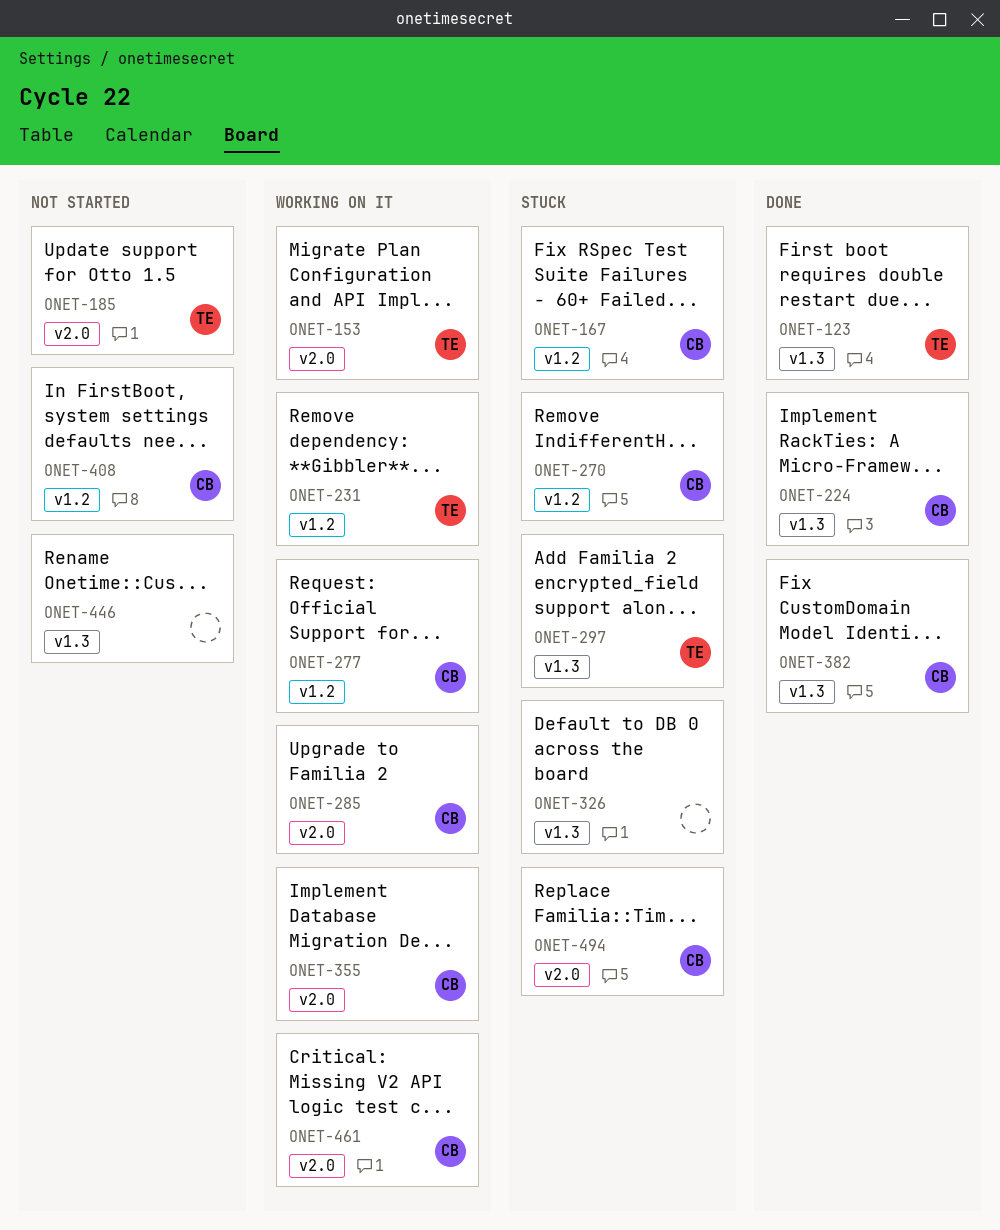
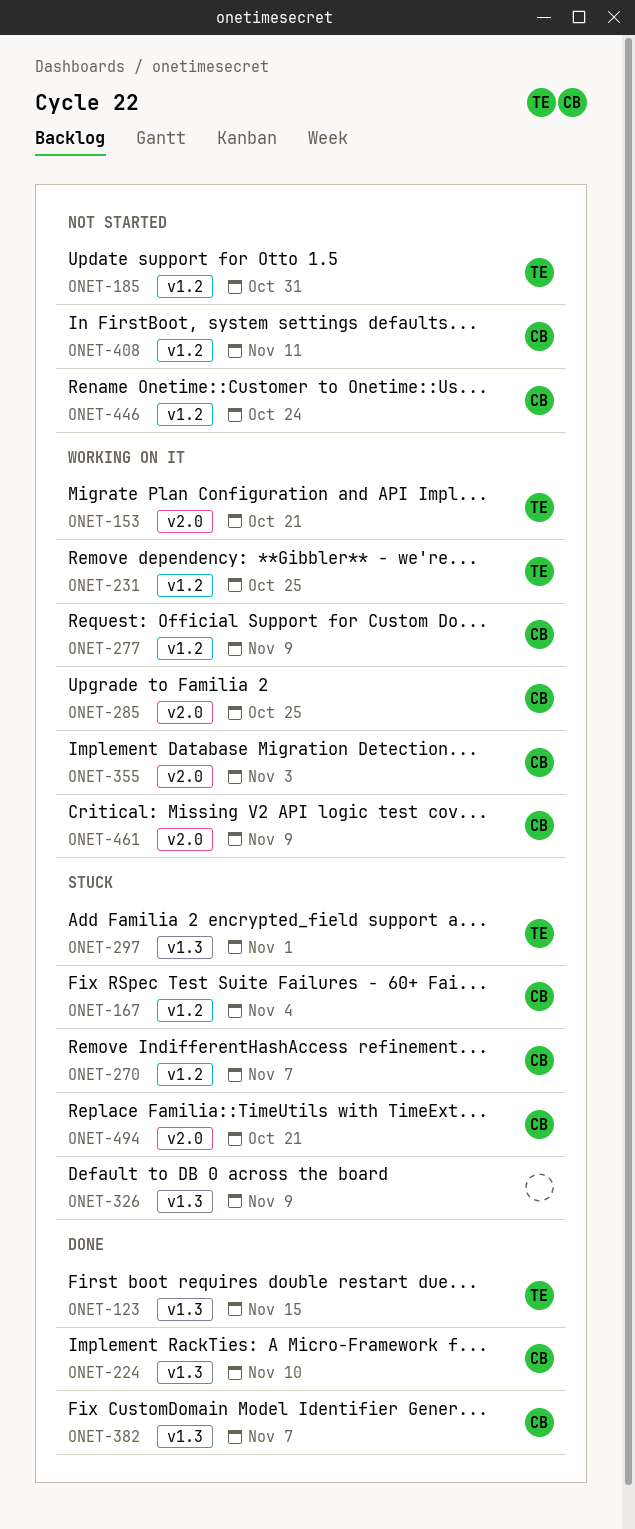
ONET-185, label: v2.0 -> v1.2
ONET-446, owner: none -> CB
ONET-446, label: v1.3 -> v1.2

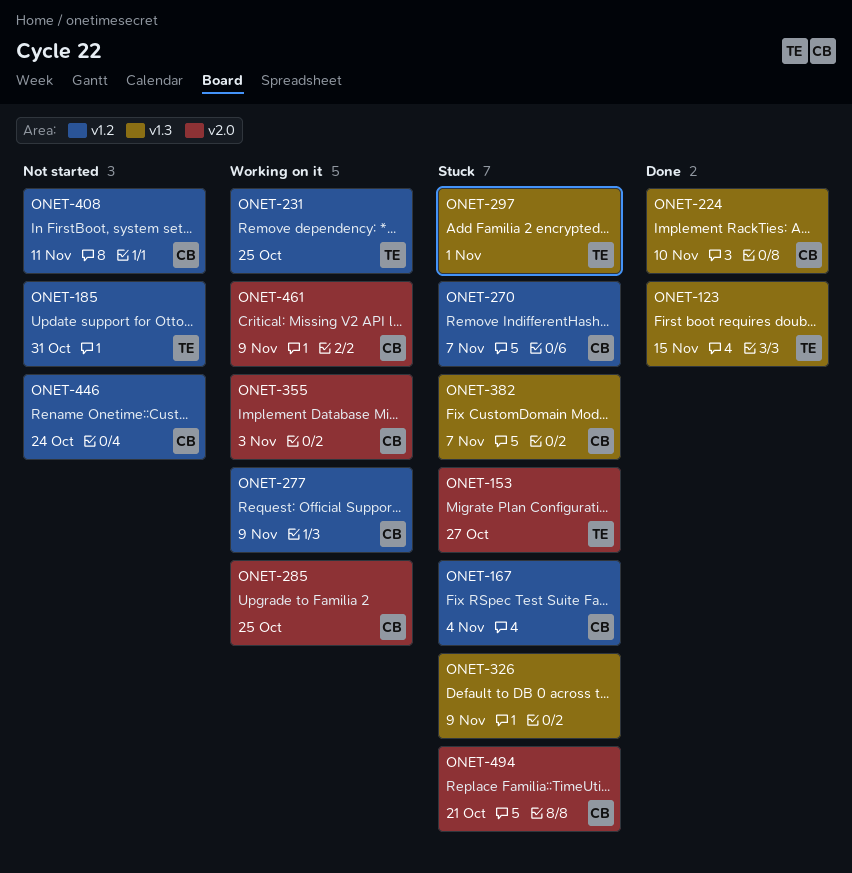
ONET-153, status: Working on it -> Stuck
ONET-153, due: Oct 21 -> Oct 27
ONET-382, status: Done -> Stuck

